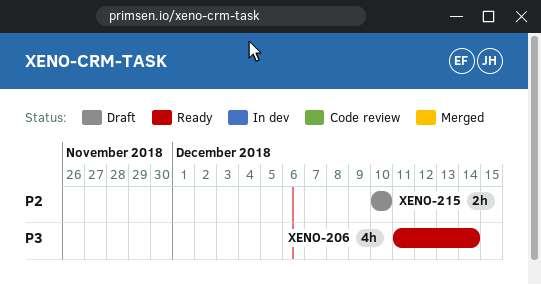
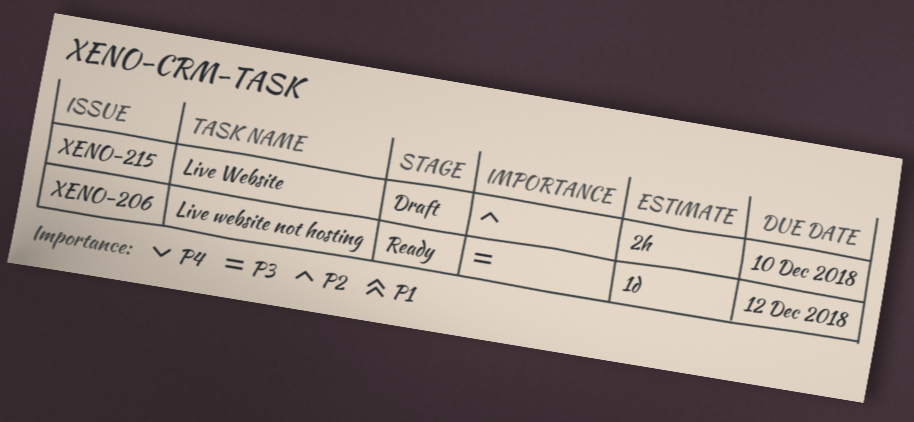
XENO-206, estimate: 4h -> 1d
XENO-206, due: Dec 14 -> Dec 12

